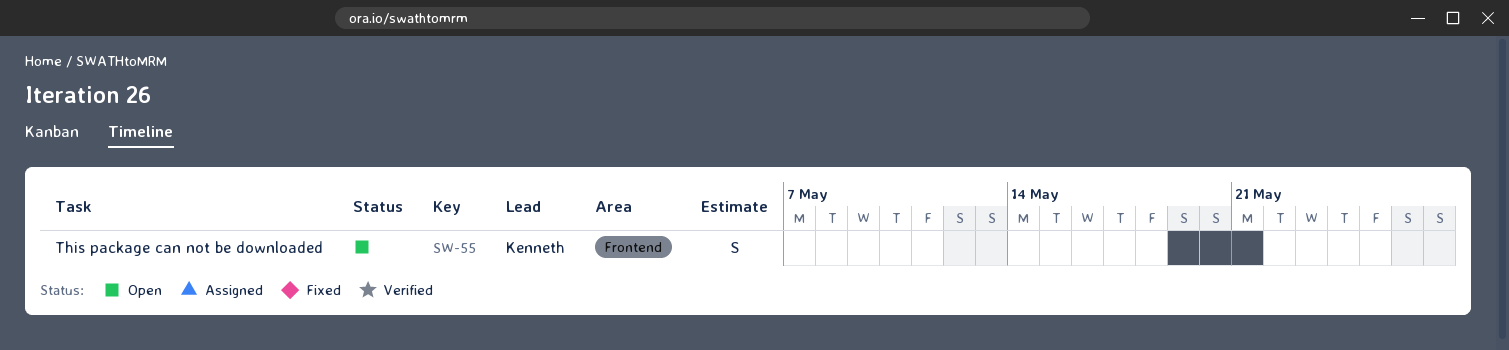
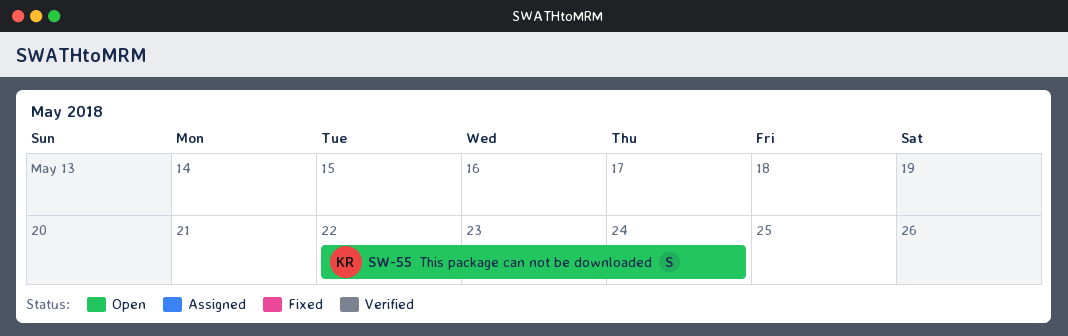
SW-55, start: May 19 -> May 22
SW-55, due: May 21 -> May 24

